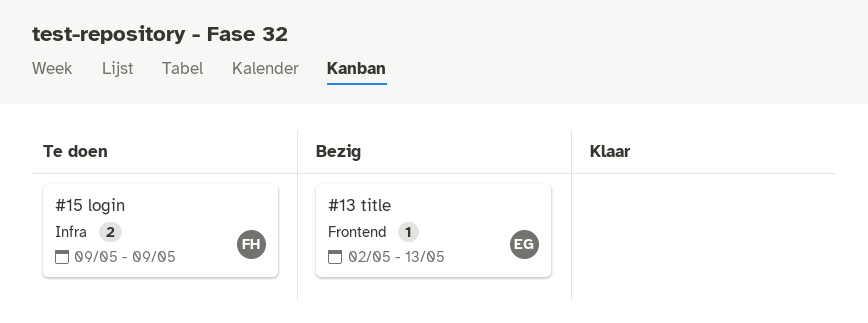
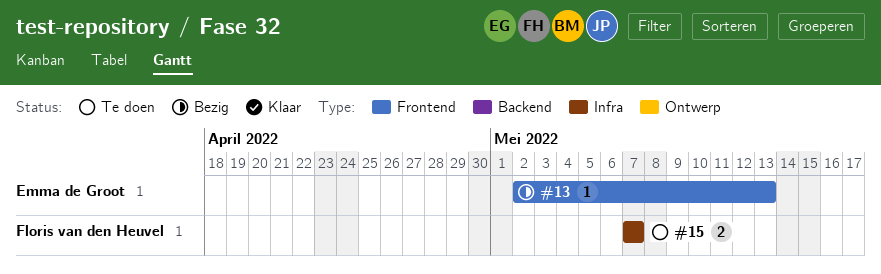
#15, start: May 9 -> May 7
#15, due: May 9 -> May 7

